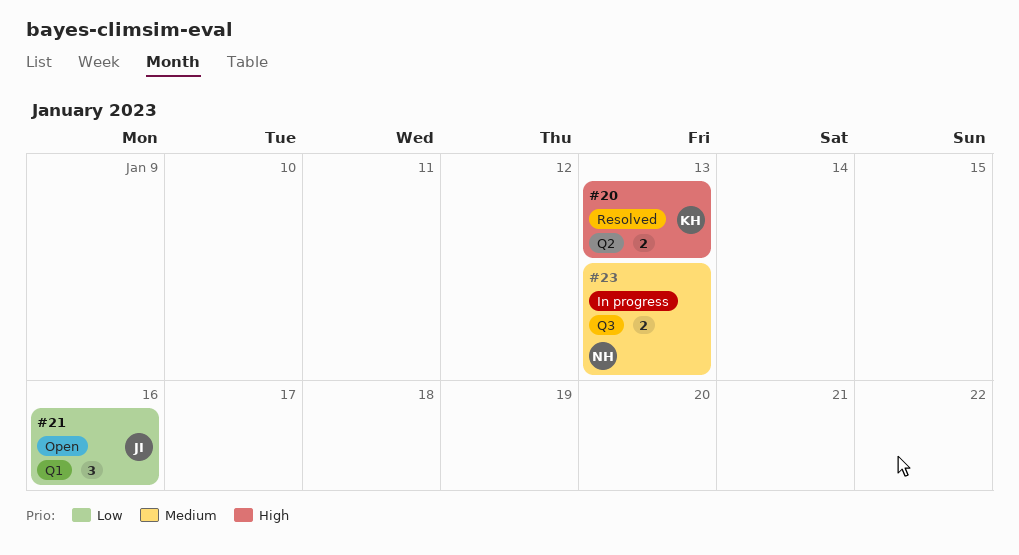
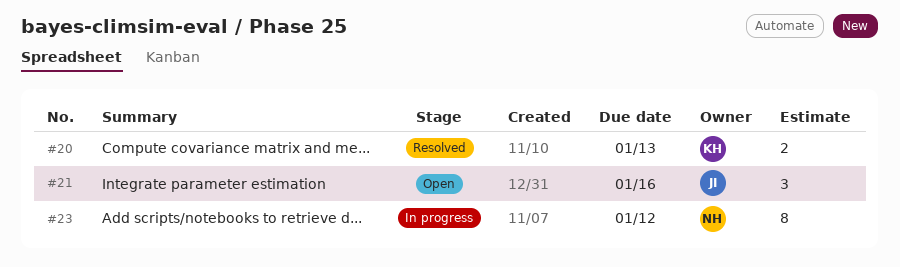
#23, estimate: 2 -> 8
#23, due: Jan 13 -> Jan 12

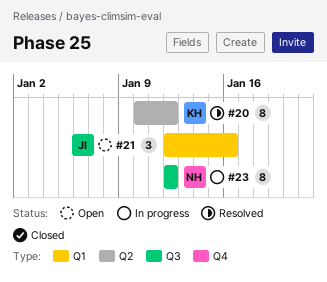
#20, estimate: 2 -> 8
#20, due: Jan 13 -> Jan 12

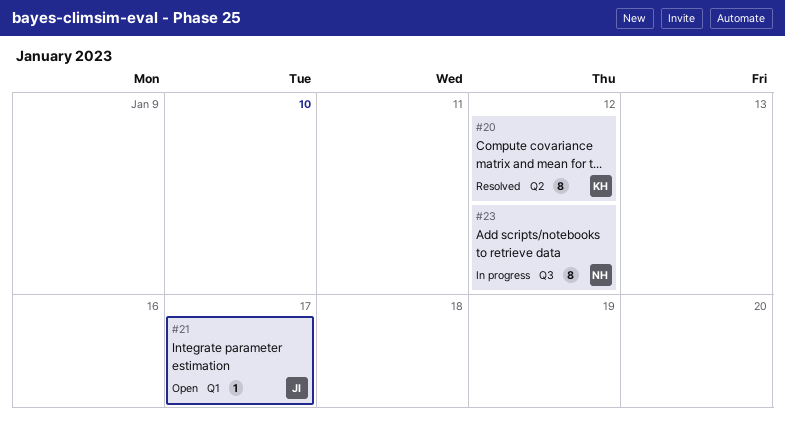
#21, estimate: 3 -> 1
#21, due: Jan 16 -> Jan 17

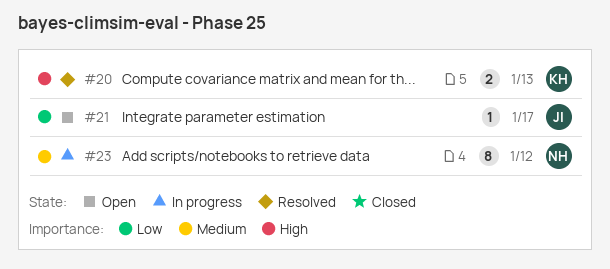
#20, estimate: 8 -> 2
#20, due: Jan 12 -> Jan 13

